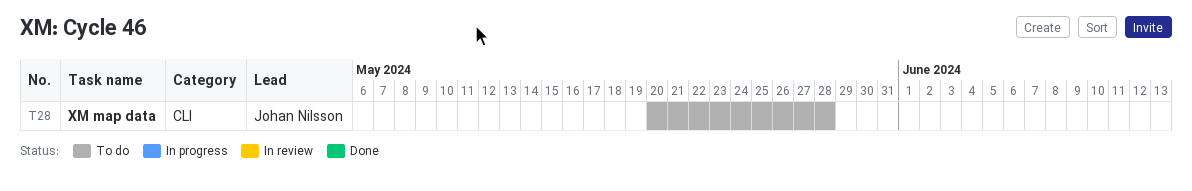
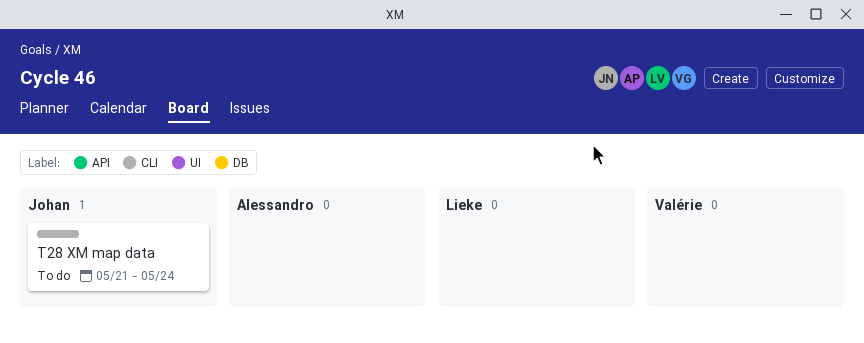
T28, start: May 20 -> May 21
T28, due: May 28 -> May 24

